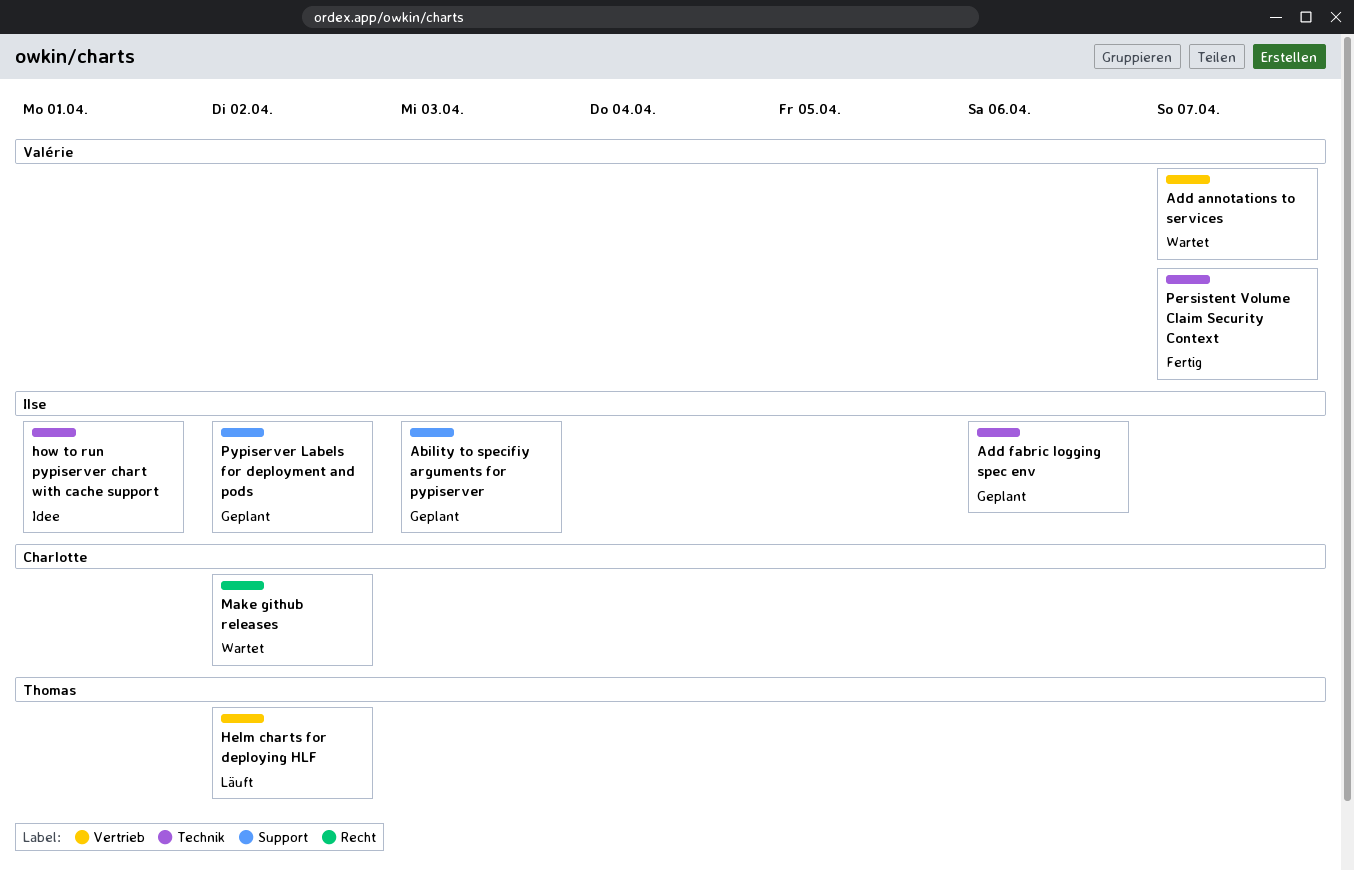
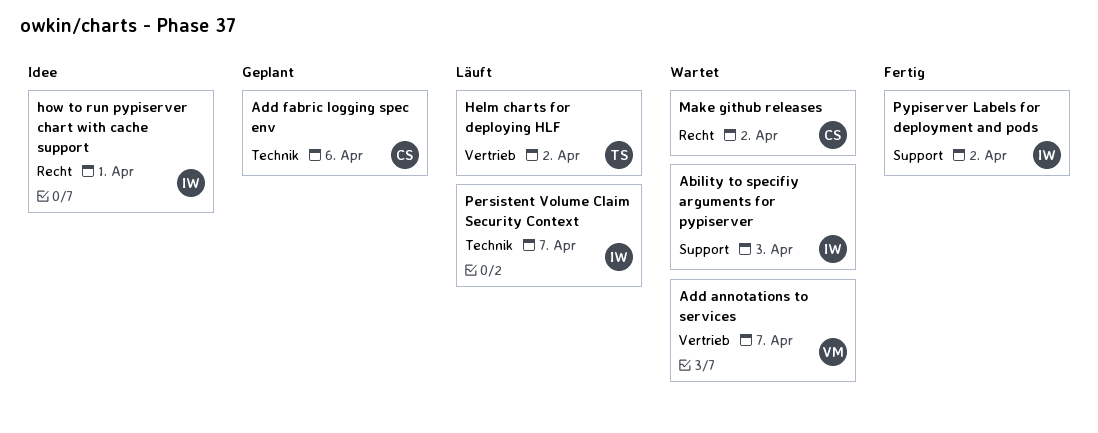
Ability to specifiy arguments for pypiserver, status: Geplant -> Wartet
Add fabric logging spec env, owner: Ilse -> Charlotte
how to run pypiserver chart with cache support, label: Technik -> Recht
Persistent Volume Claim Security Context, status: Fertig -> Läuft
Persistent Volume Claim Security Context, owner: Valérie -> Ilse
Pypiserver Labels for deployment and pods, status: Geplant -> Fertig

